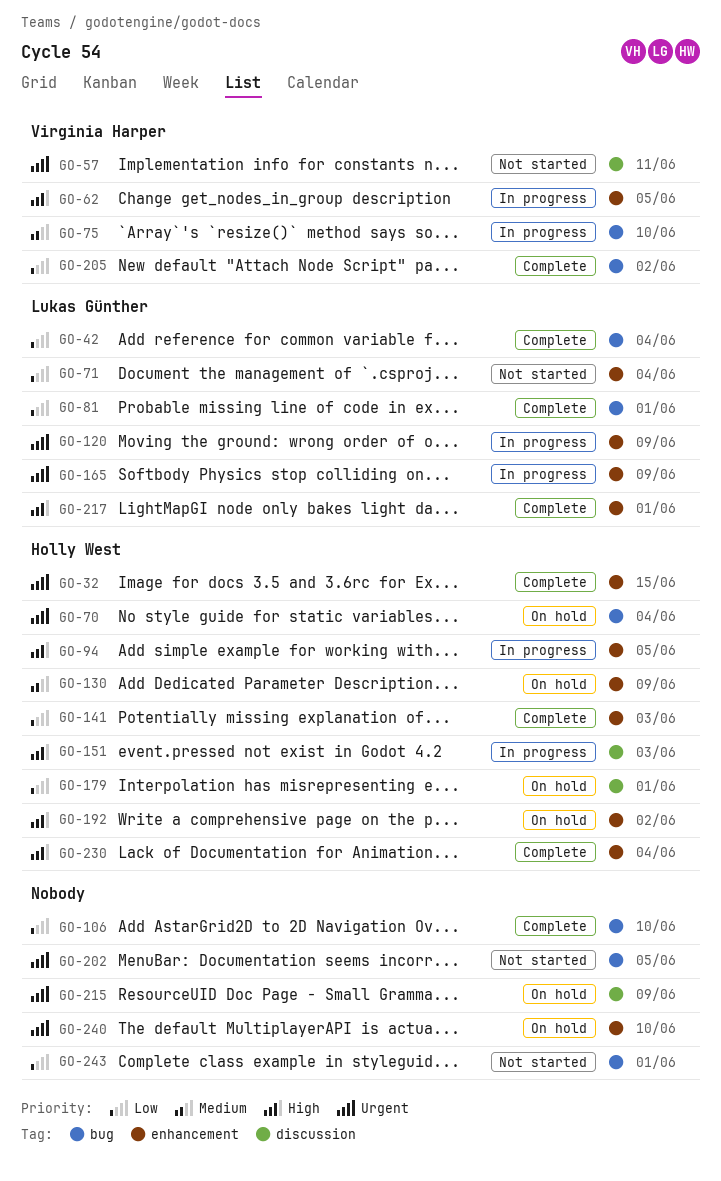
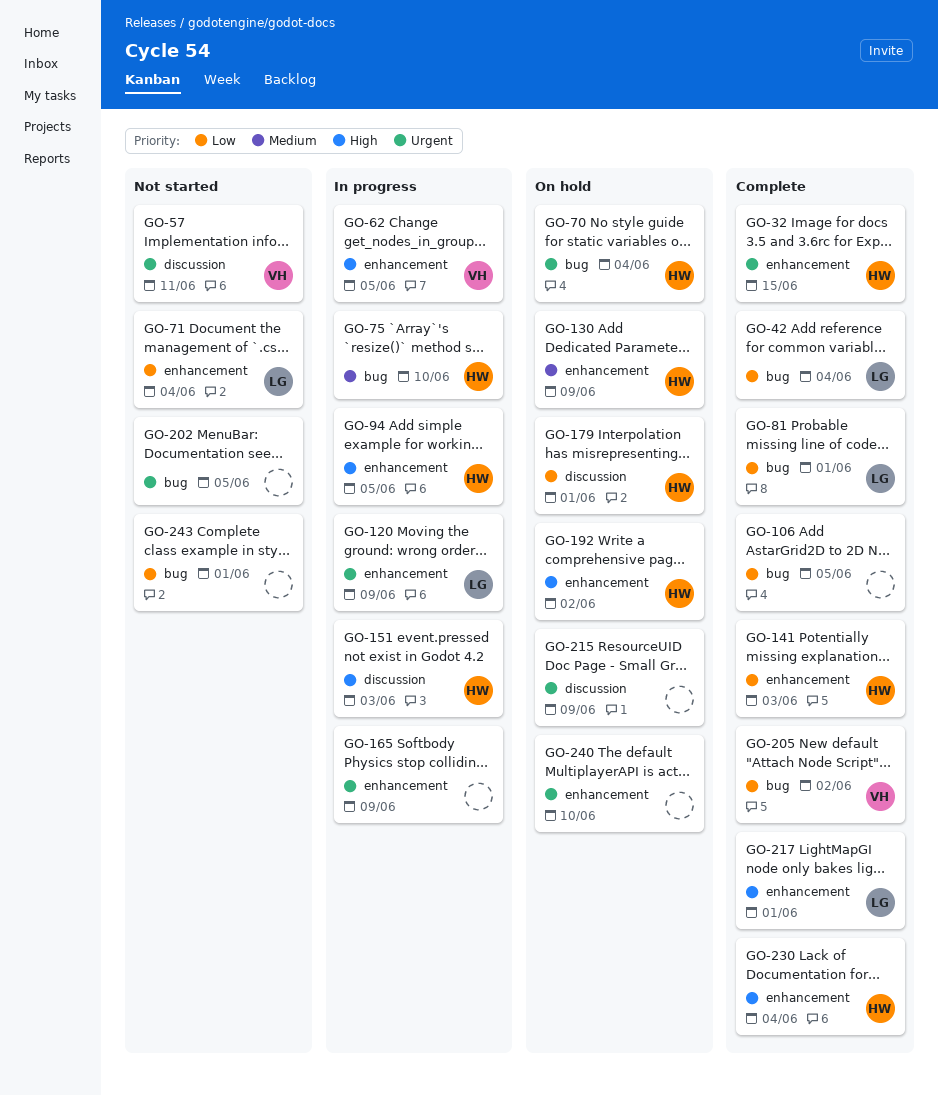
GO-75, owner: Virginia Harper -> Holly West
GO-106, due: Jun 10 -> Jun 5
GO-165, owner: Lukas Günther -> none

